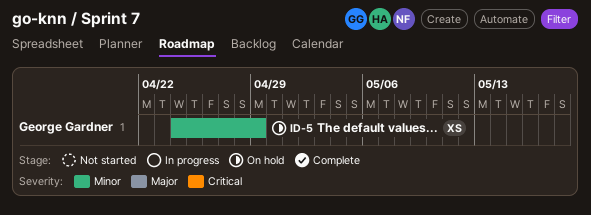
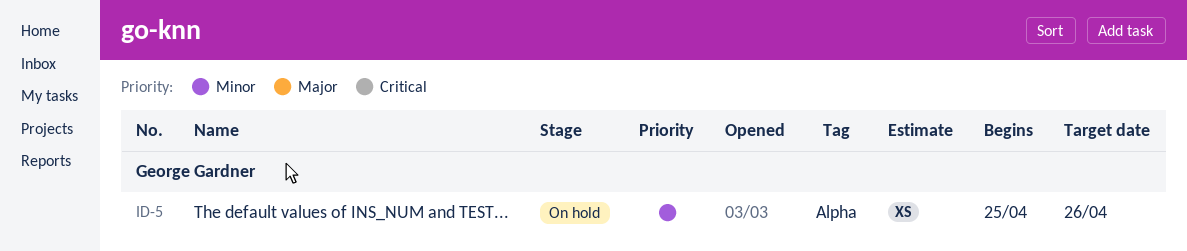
ID-5, start: Apr 24 -> Apr 25
ID-5, due: Apr 29 -> Apr 26

